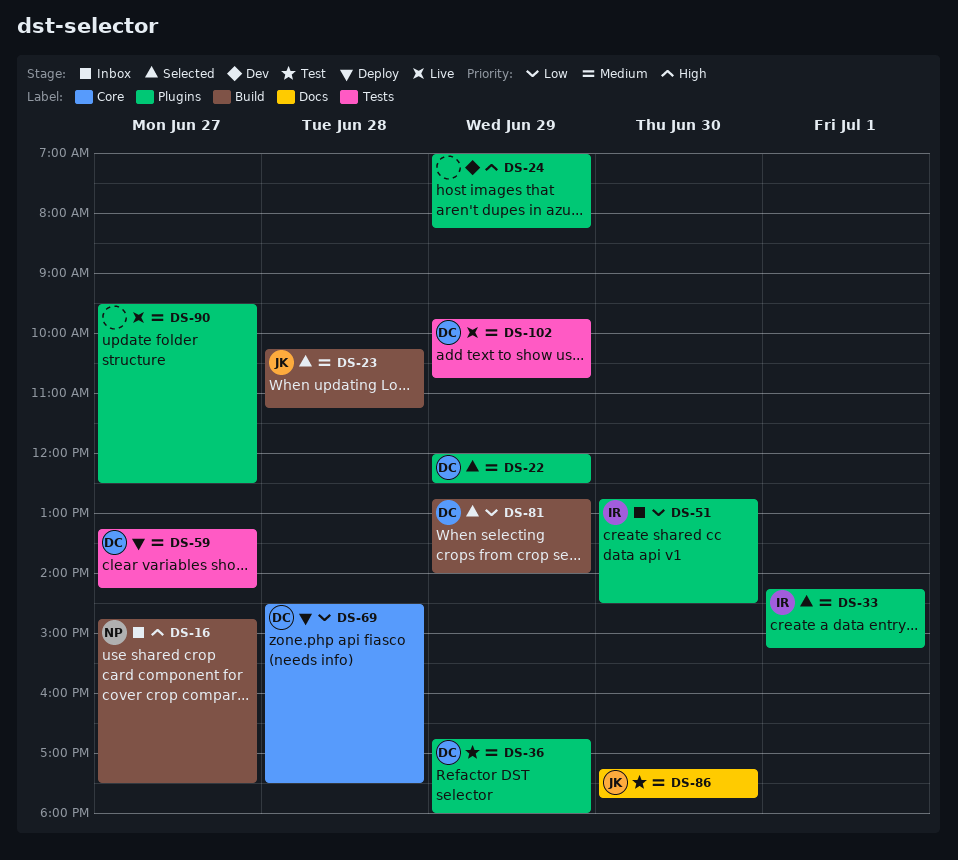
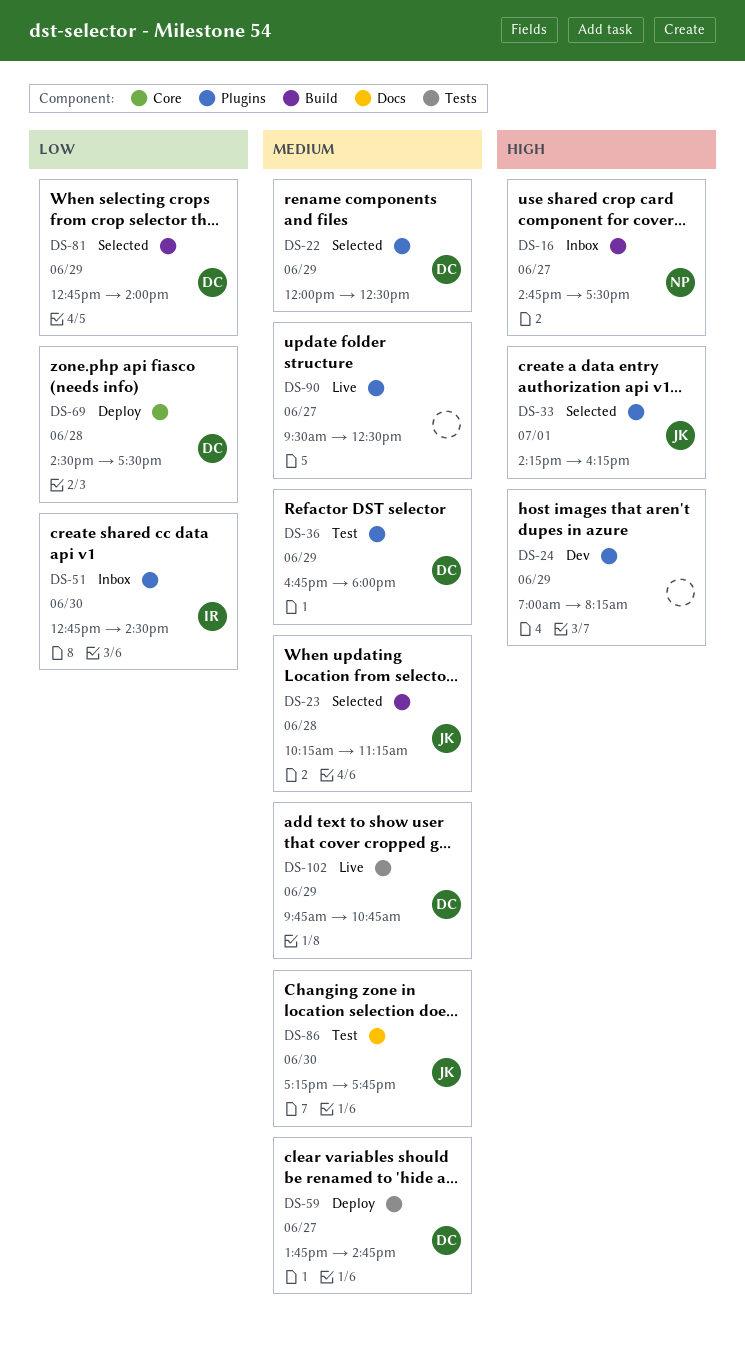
DS-33, owner: IR -> JK
DS-33, priority: Medium -> High
DS-33, ends: 15:15 -> 16:15
DS-59, begins: 13:15 -> 13:45
DS-59, ends: 14:15 -> 14:45

